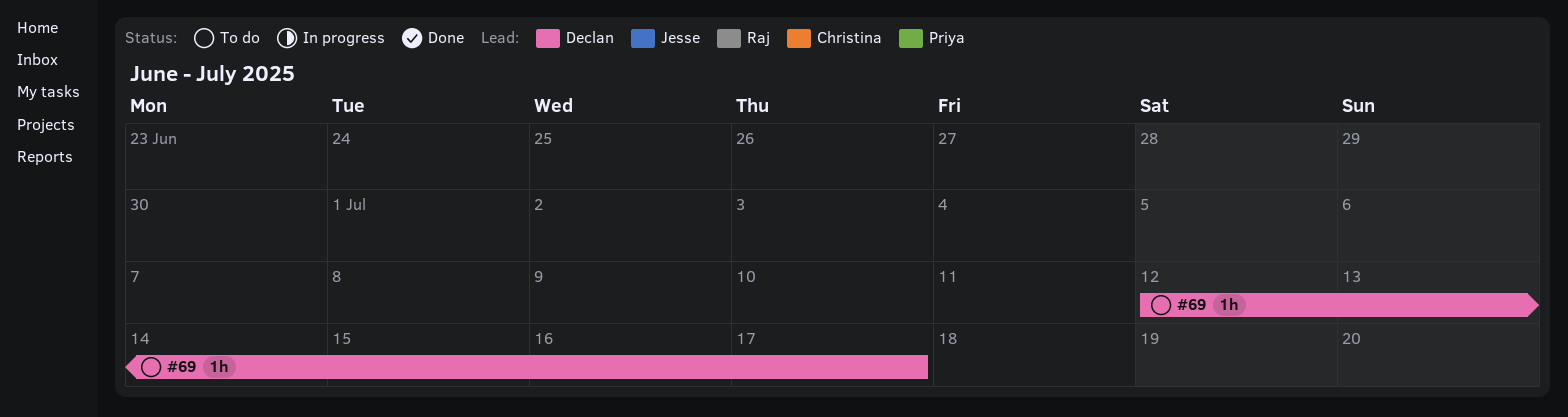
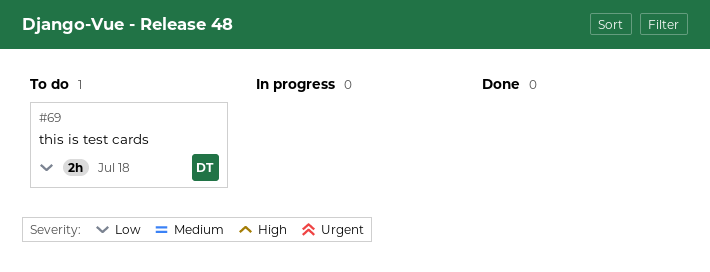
#69, estimate: 1h -> 2h
#69, due: Jul 17 -> Jul 18

